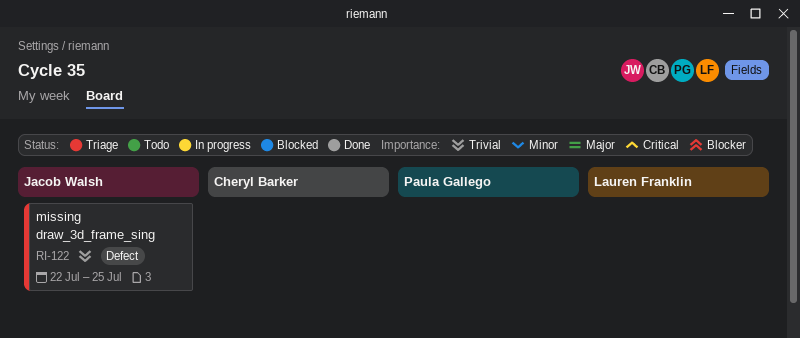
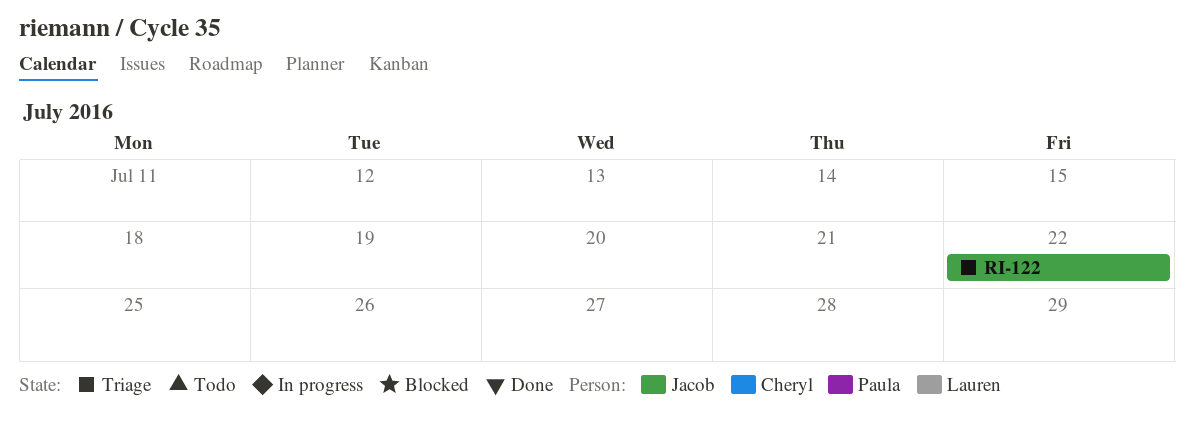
RI-122, due: Jul 25 -> Jul 22

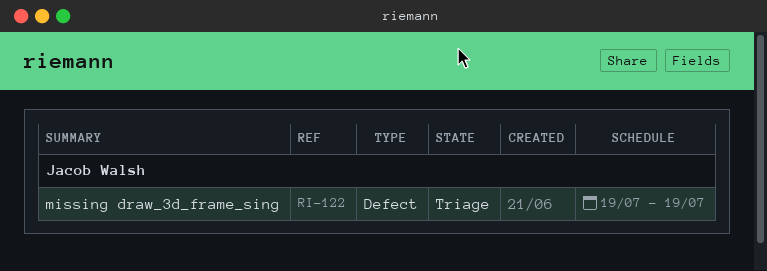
RI-122, start: Jul 22 -> Jul 19
RI-122, due: Jul 22 -> Jul 19

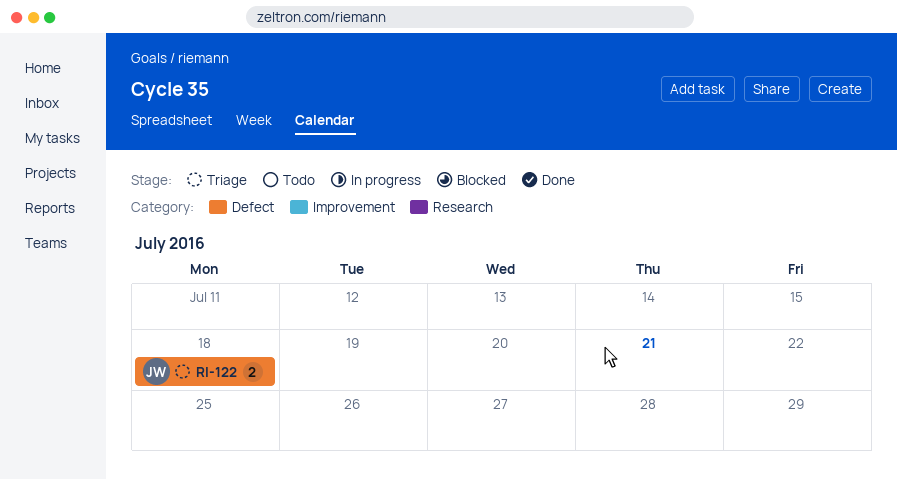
RI-122, start: Jul 19 -> Jul 18
RI-122, due: Jul 19 -> Jul 18

